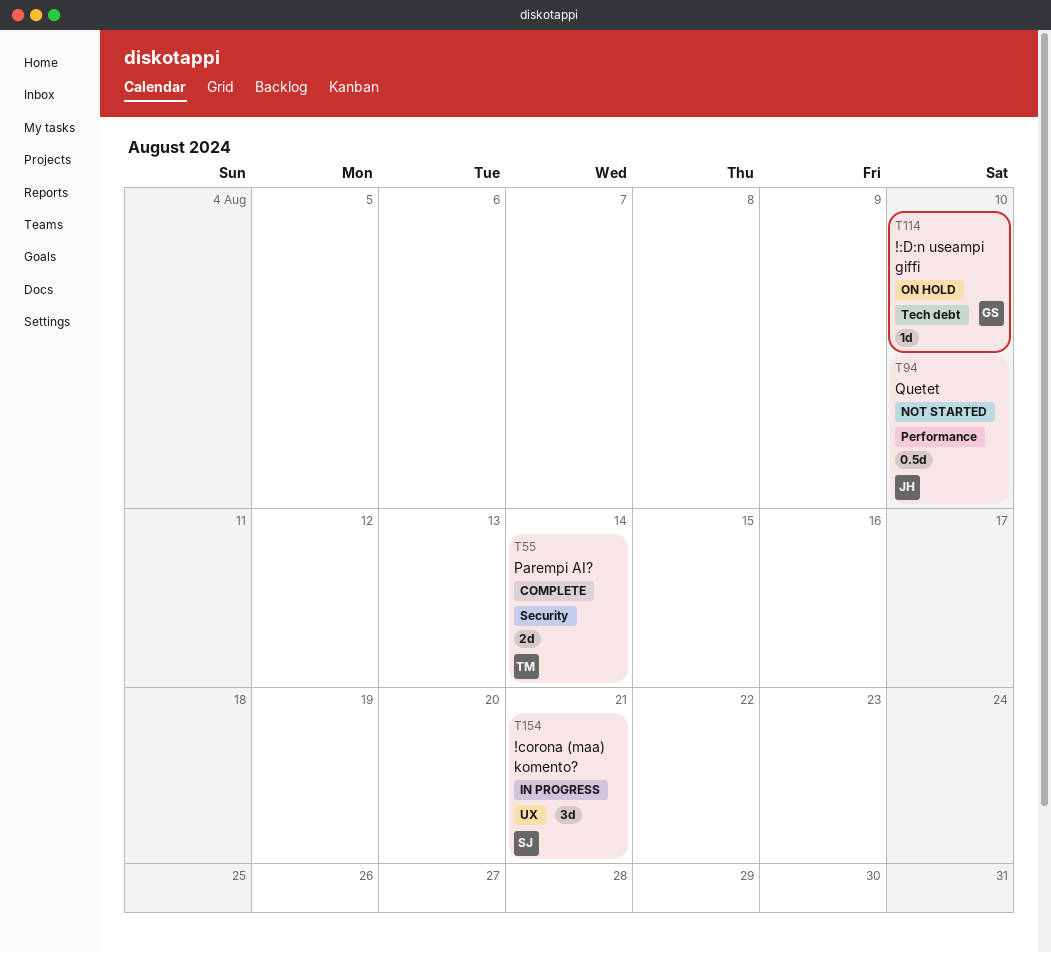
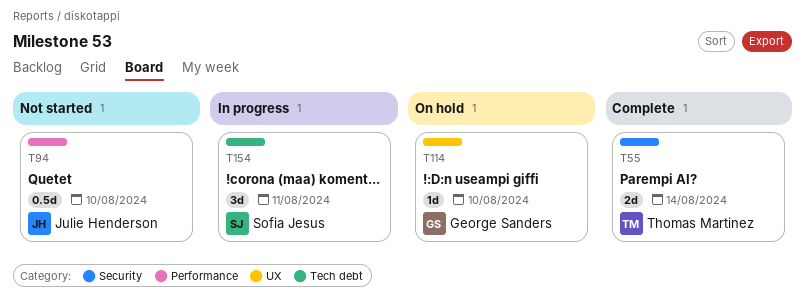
T114, label: Tech debt -> UX
T154, label: UX -> Tech debt
T154, due: Aug 21 -> Aug 11

